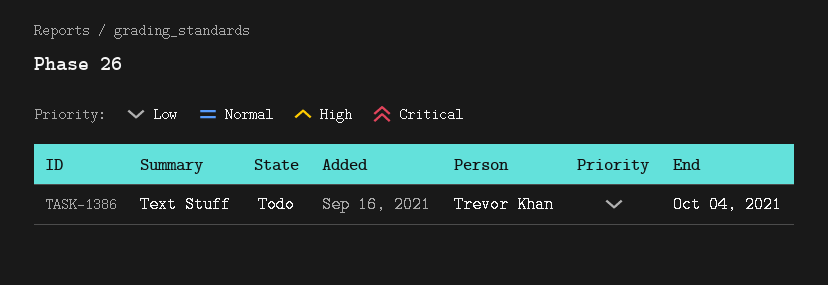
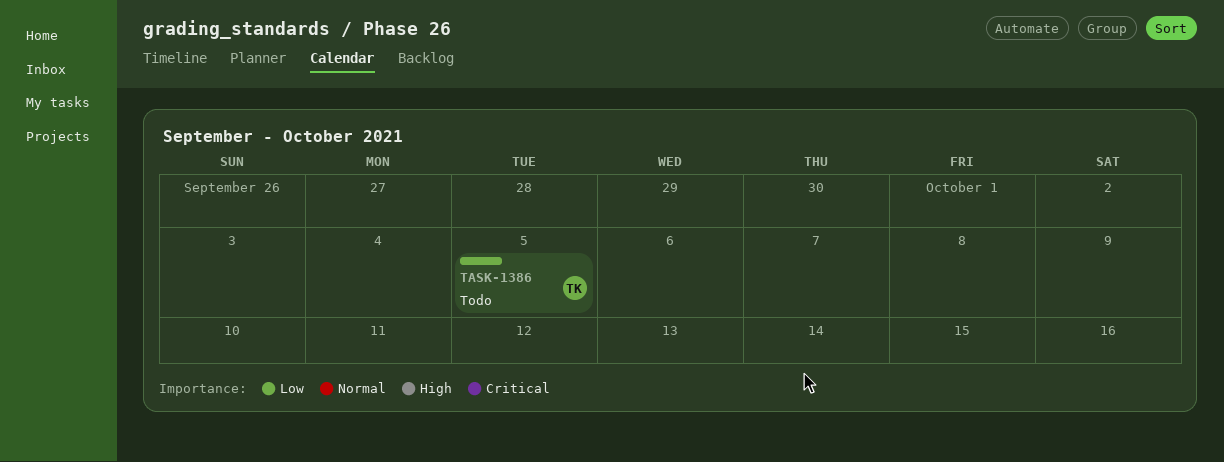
TASK-1386, due: Oct 4 -> Oct 5

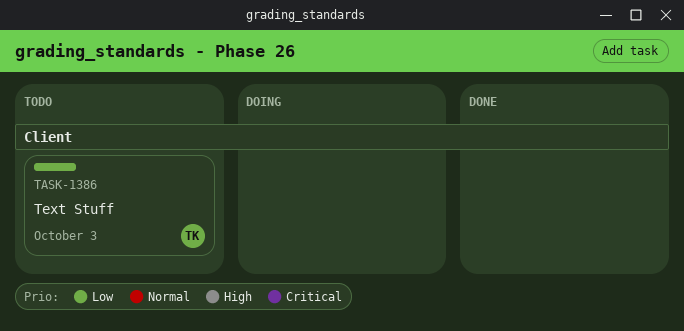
TASK-1386, due: Oct 5 -> Oct 3

